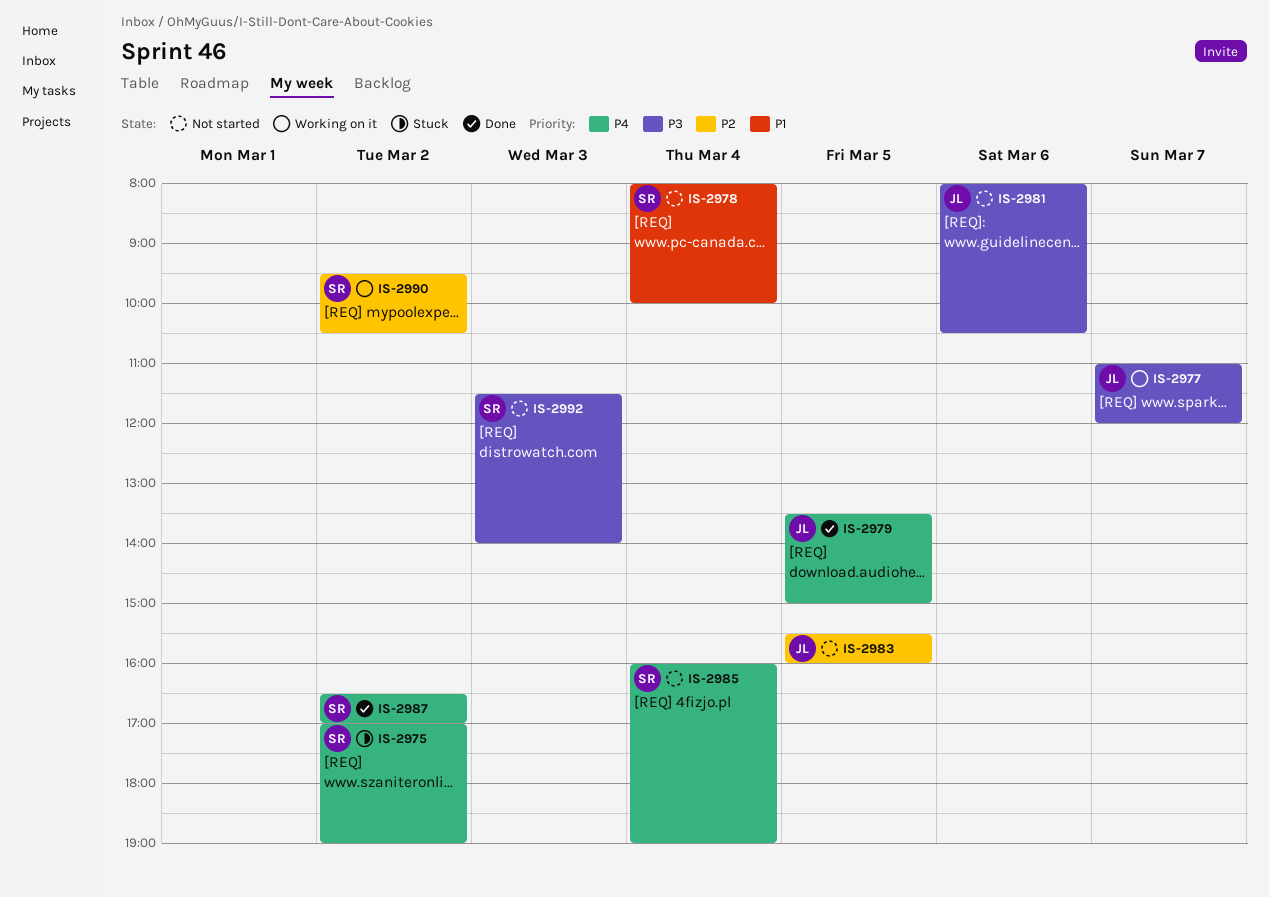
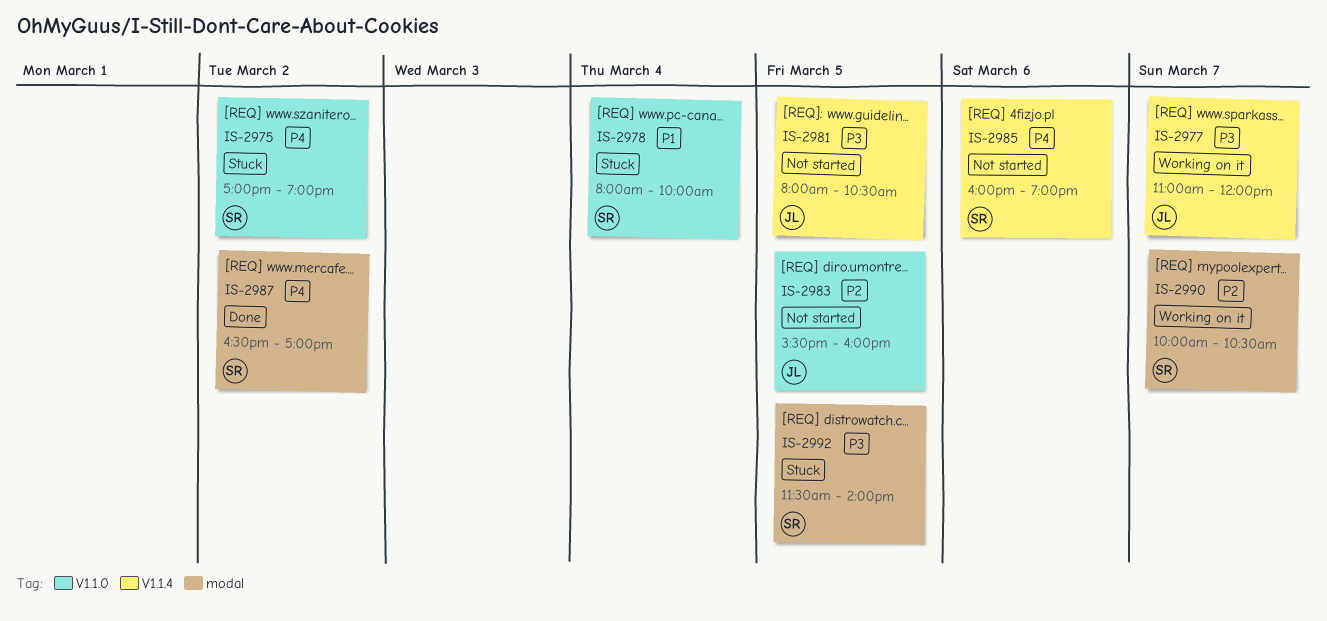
IS-2978, status: Not started -> Stuck
IS-2979: present -> none
IS-2981, day: Mar 6 -> Mar 5
IS-2985, day: Mar 4 -> Mar 6
IS-2990, day: Mar 2 -> Mar 7
IS-2990, begins: 09:30 -> 10:00
IS-2992, status: Not started -> Stuck
IS-2992, day: Mar 3 -> Mar 5

